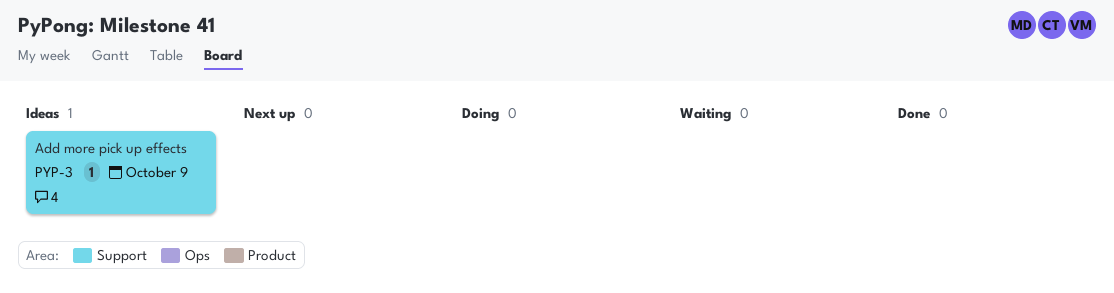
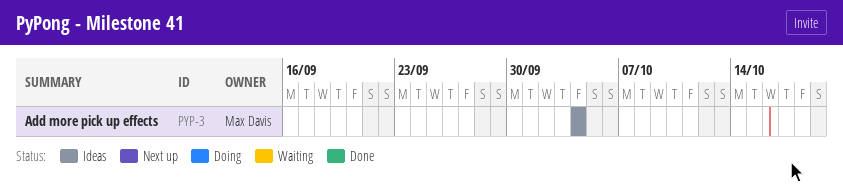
PYP-3, due: Oct 9 -> Oct 4

